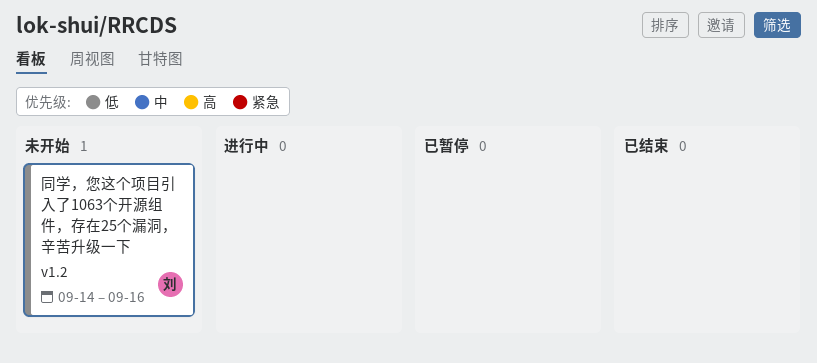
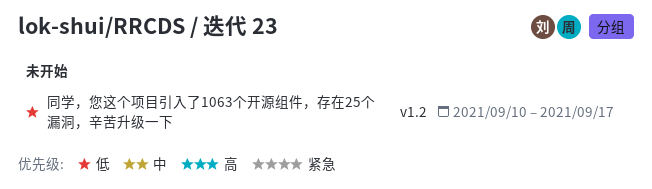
同学，您这个项目引入了1063个开源组件，存在25个漏洞，辛苦升级一下, start: Sep 14 -> Sep 10
同学，您这个项目引入了1063个开源组件，存在25个漏洞，辛苦升级一下, due: Sep 16 -> Sep 17

